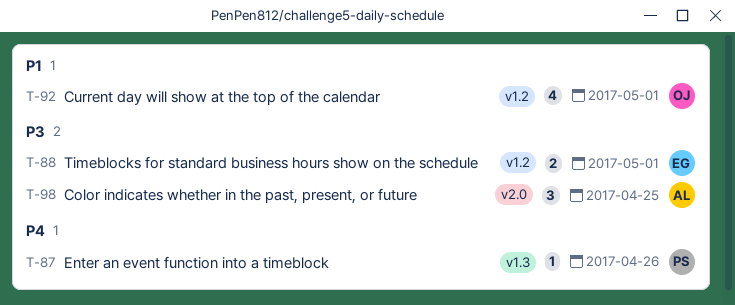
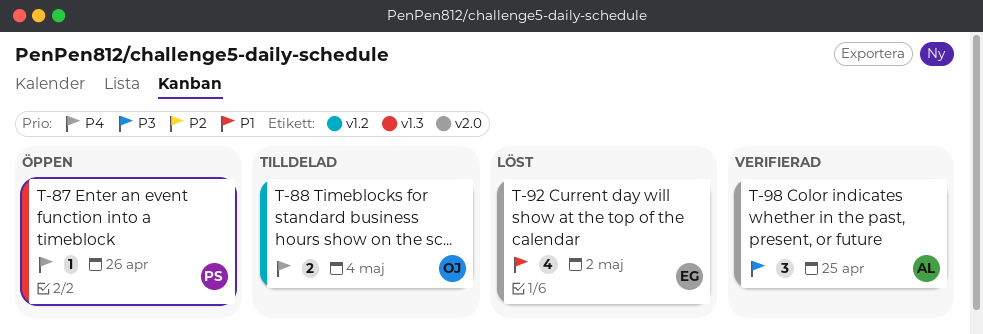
T-88, owner: EG -> OJ
T-88, priority: P3 -> P4
T-88, due: May 1 -> May 4
T-92, owner: OJ -> EG
T-92, label: v1.2 -> v2.0
T-92, due: May 1 -> May 2

